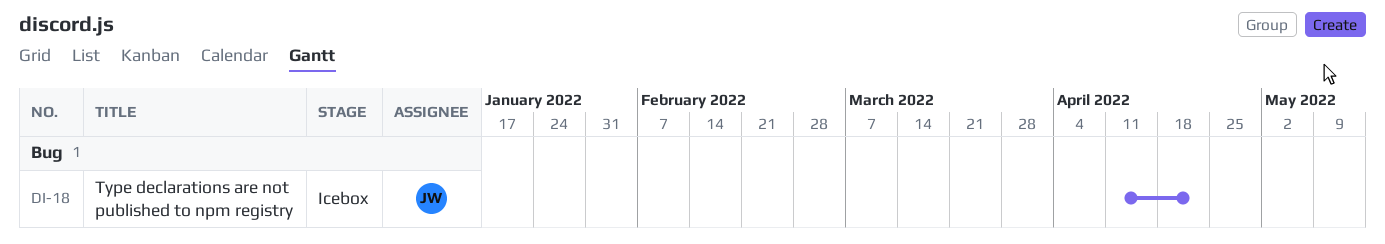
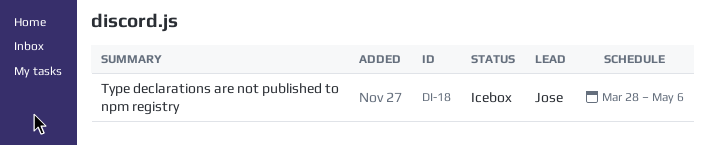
DI-18, start: Apr 11 -> Mar 28
DI-18, due: Apr 22 -> May 6

